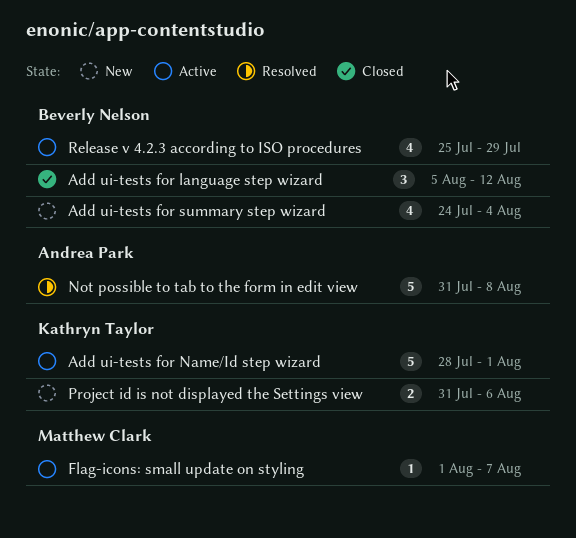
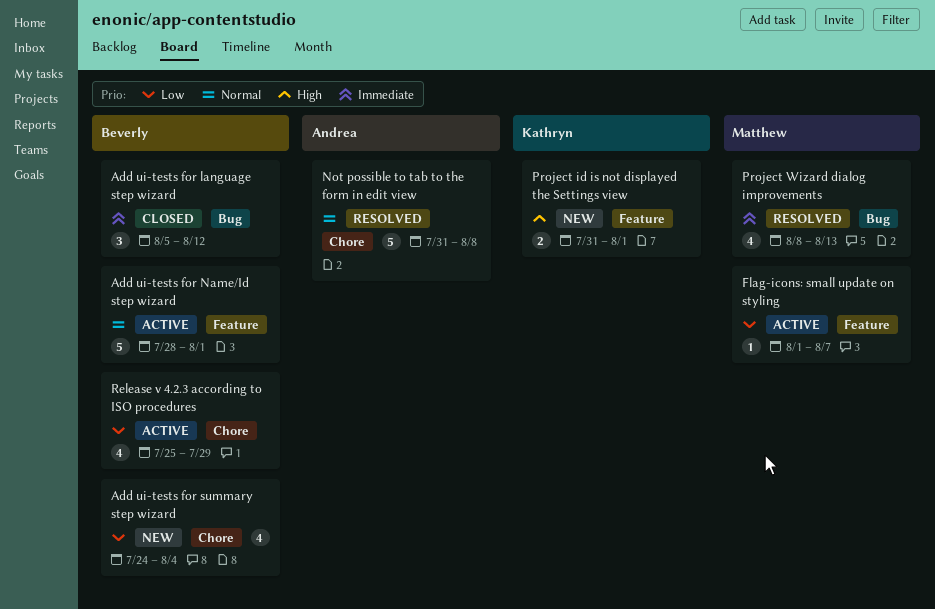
Add ui-tests for Name/Id step wizard, owner: Kathryn Taylor -> Beverly Nelson
Project id is not displayed the Settings view, due: Aug 6 -> Aug 1
Project Wizard dialog improvements: none -> present

